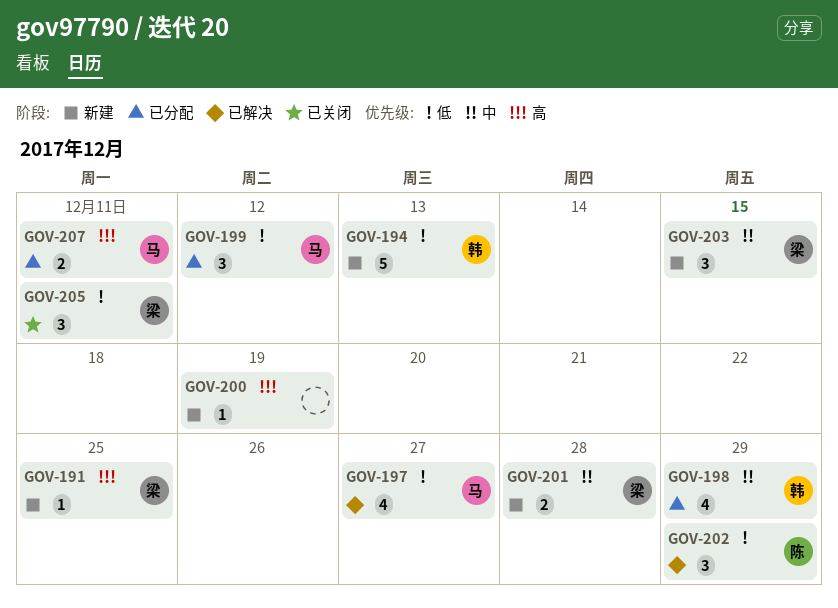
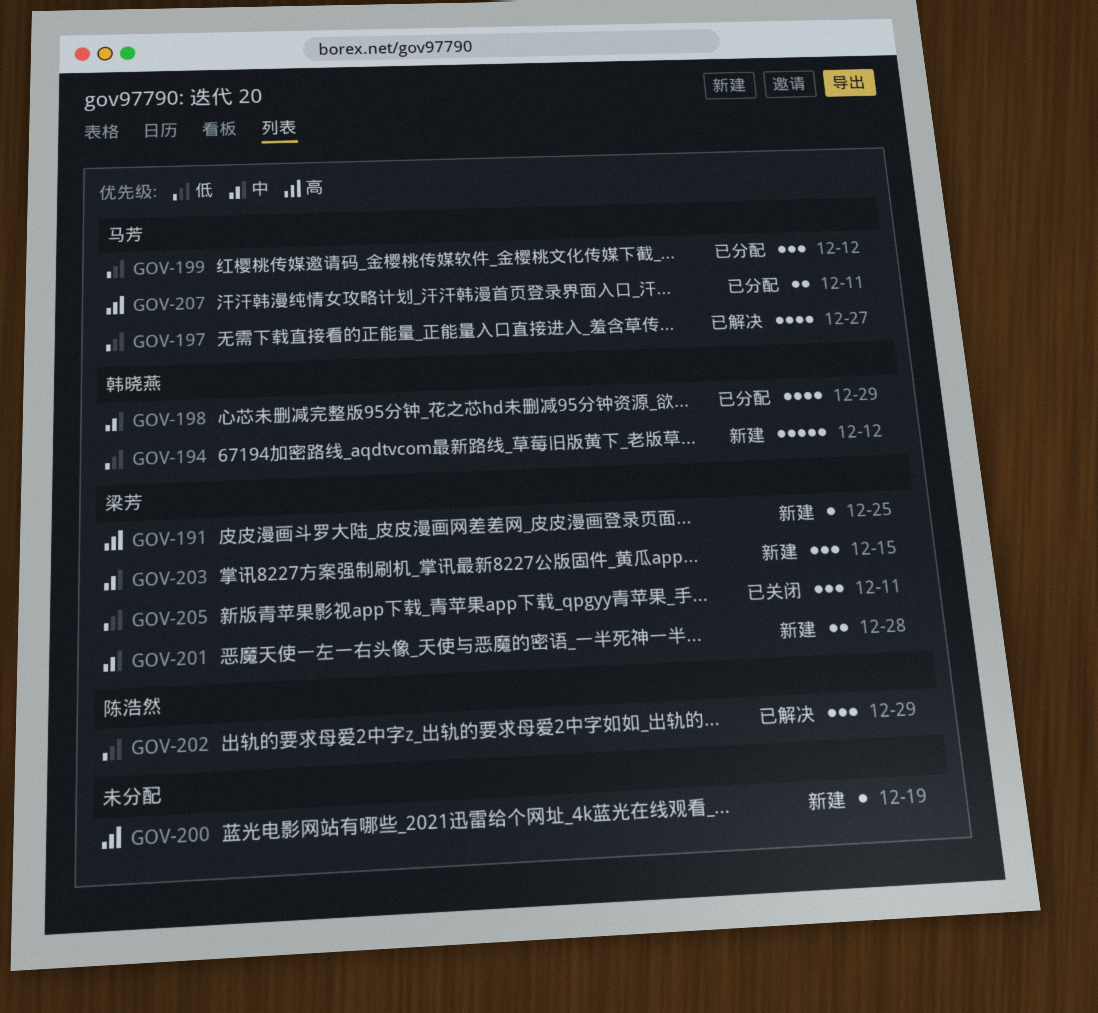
GOV-194, due: Dec 13 -> Dec 12

